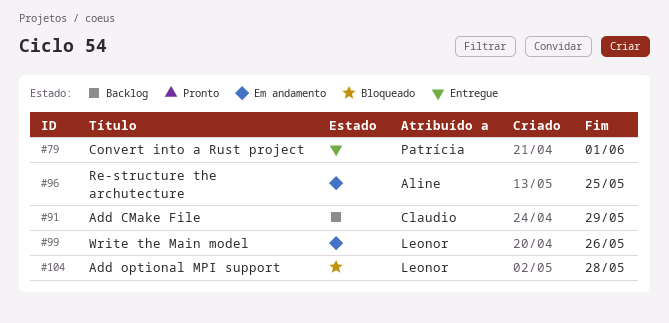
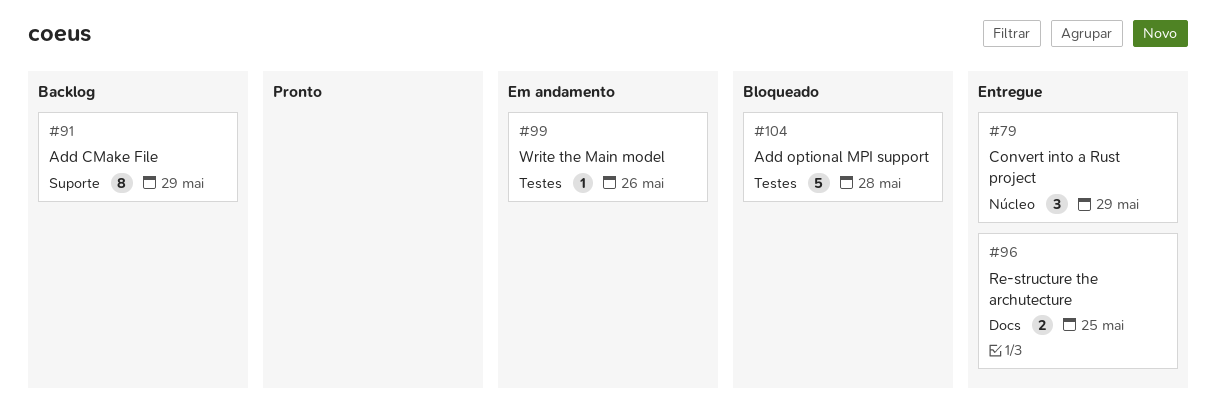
#79, due: Jun 1 -> May 29
#96, status: Em andamento -> Entregue

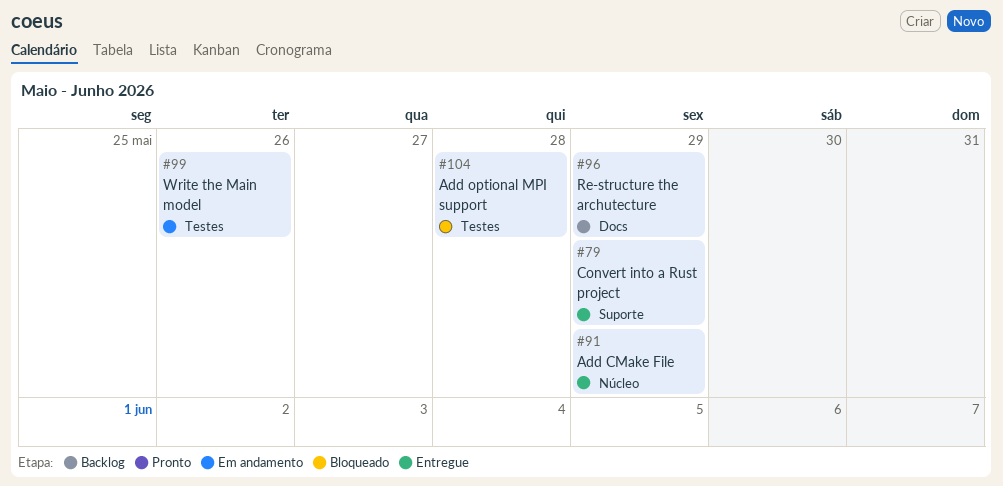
#79, label: Núcleo -> Suporte
#91, status: Backlog -> Entregue
#91, label: Suporte -> Núcleo
#96, status: Entregue -> Backlog
#96, due: May 25 -> May 29

